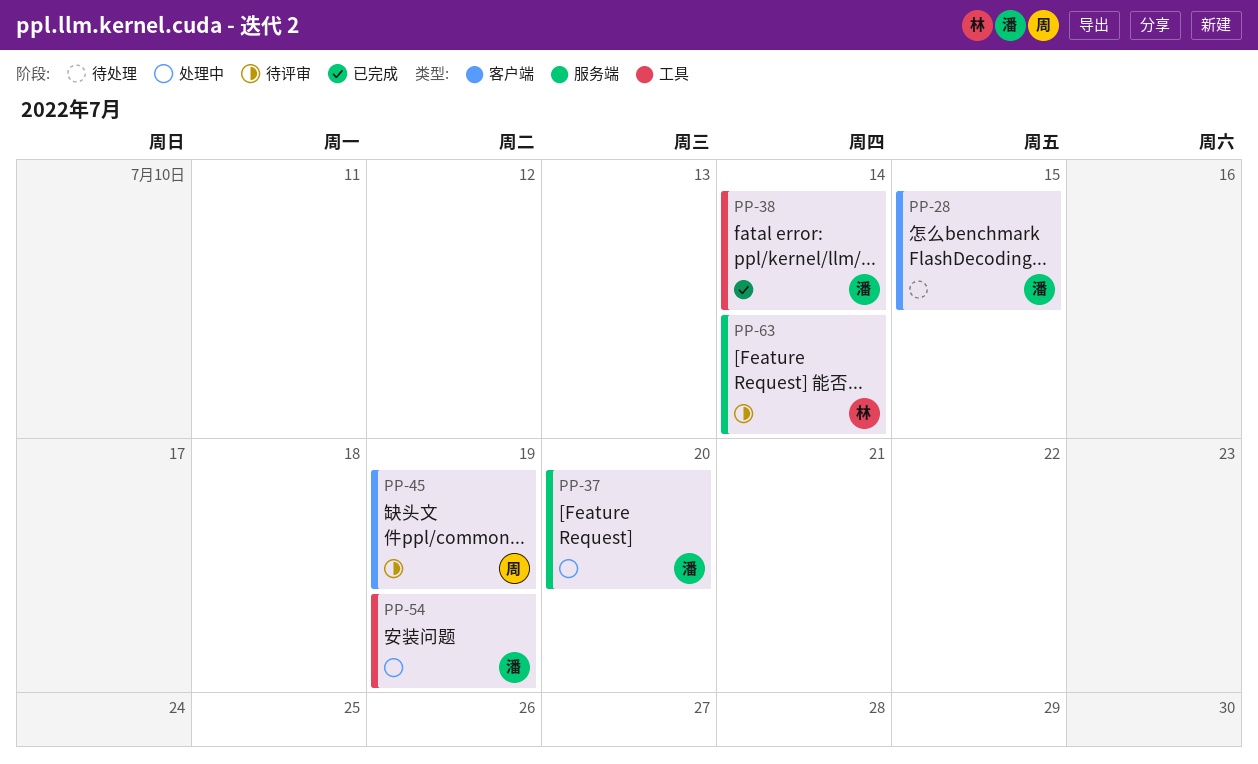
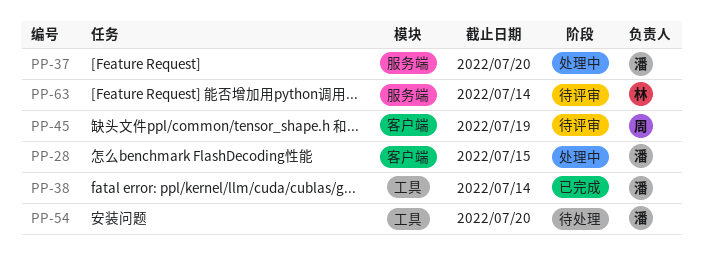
PP-28, status: 待处理 -> 处理中
PP-54, status: 处理中 -> 待处理
PP-54, due: Jul 19 -> Jul 20

